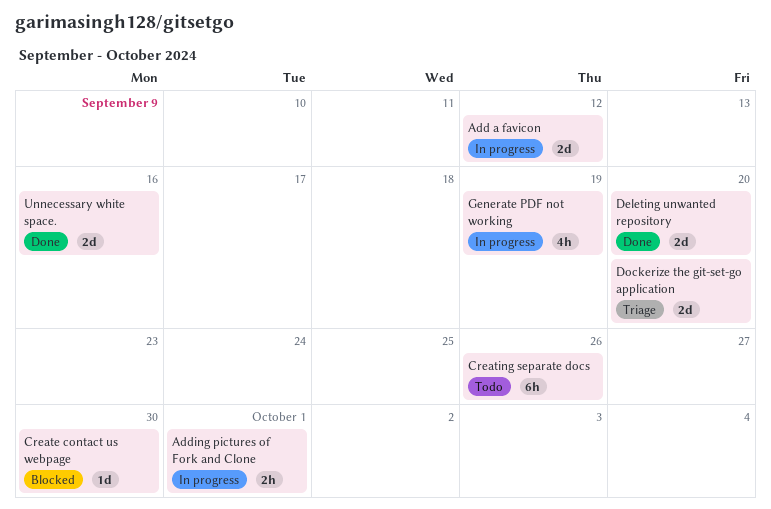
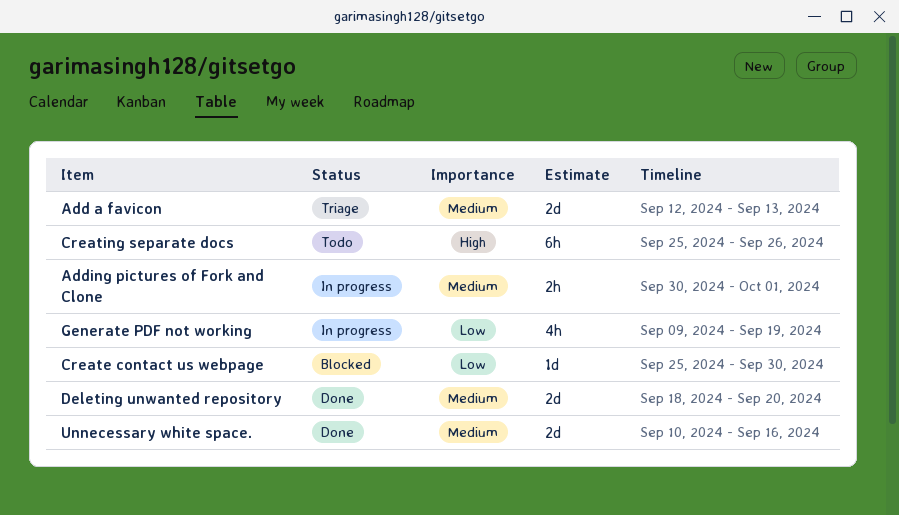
Add a favicon, status: In progress -> Triage
Add a favicon, due: Sep 12 -> Sep 13
Dockerize the git-set-go application: present -> none

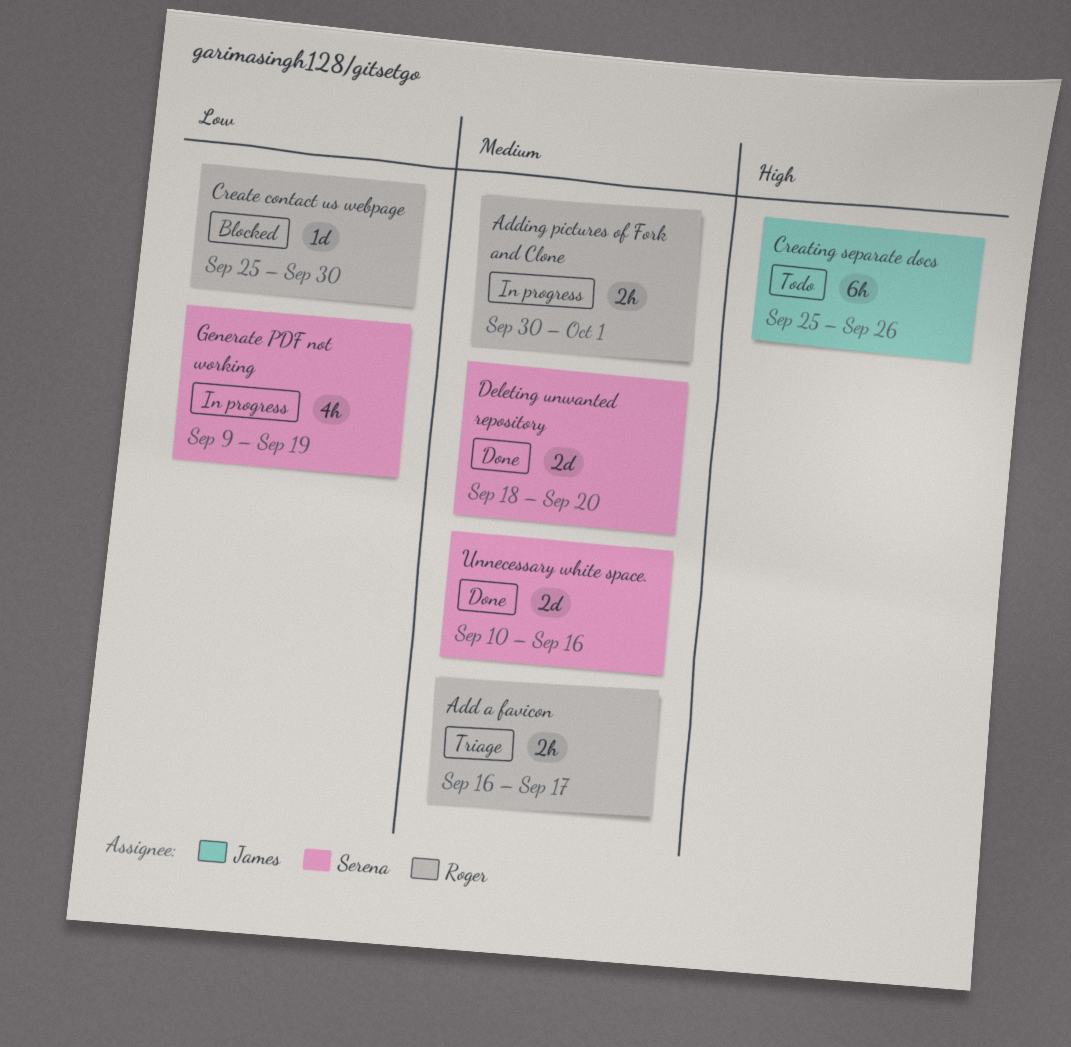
Add a favicon, estimate: 2d -> 2h
Add a favicon, start: Sep 12 -> Sep 16
Add a favicon, due: Sep 13 -> Sep 17

